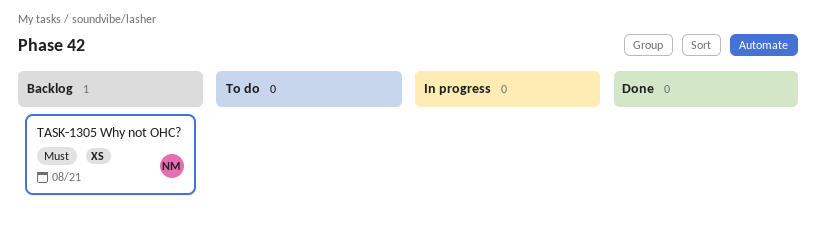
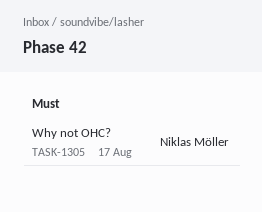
TASK-1305, due: Aug 21 -> Aug 17

